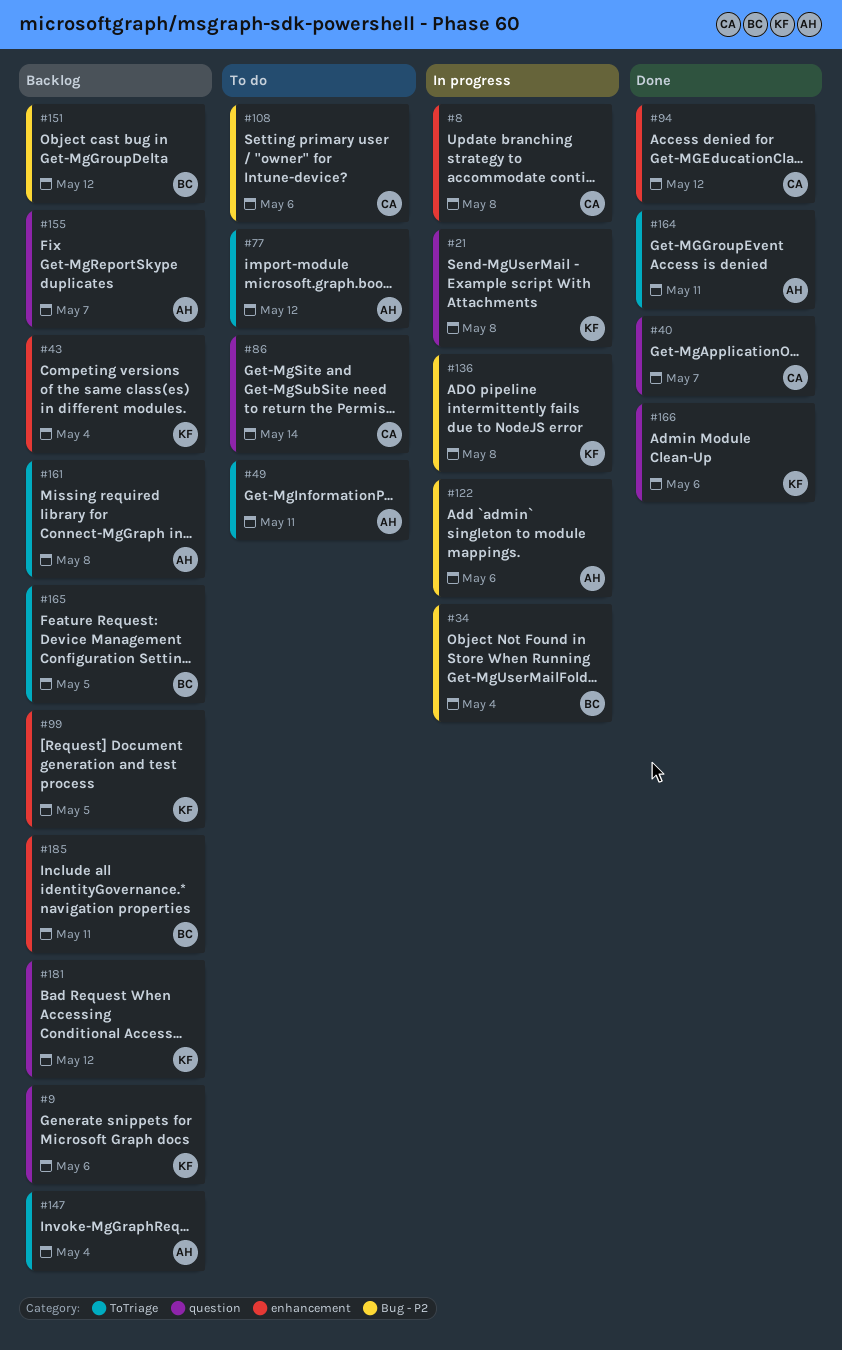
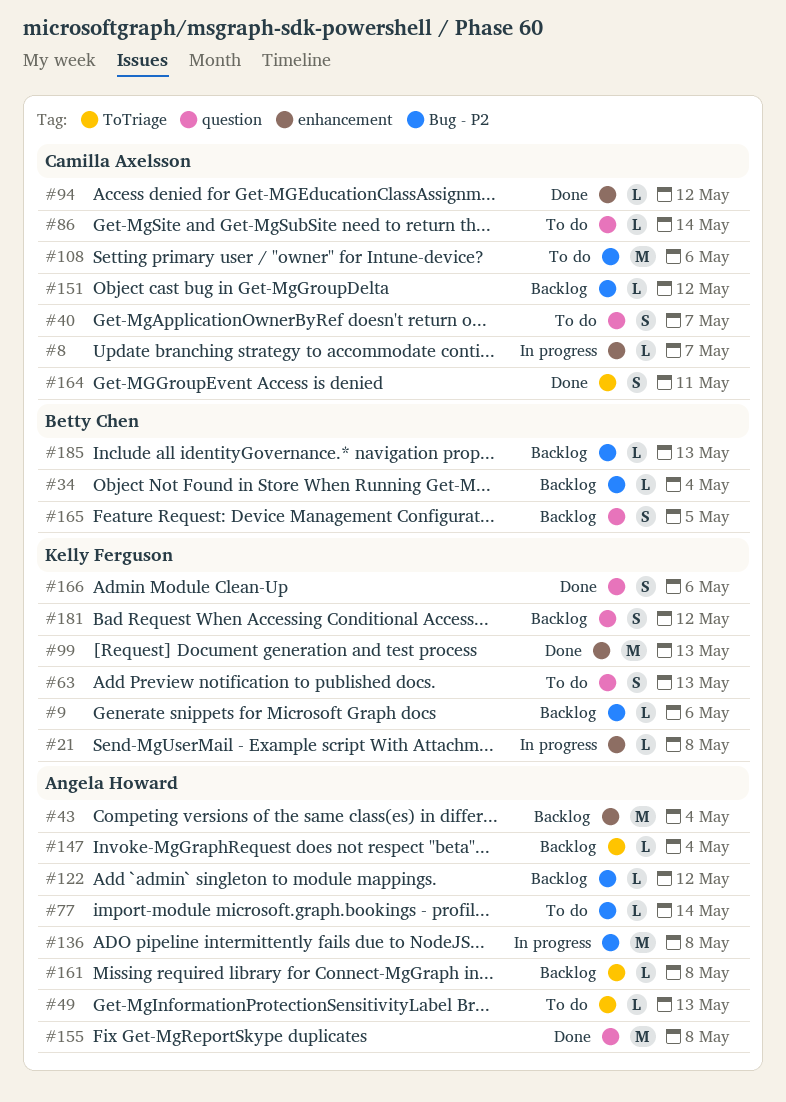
#8, due: May 8 -> May 7
#9, label: question -> Bug - P2
#21, label: question -> enhancement
#34, status: In progress -> Backlog
#40, status: Done -> To do
#43, owner: Kelly Ferguson -> Angela Howard
#49, due: May 11 -> May 13
#63: none -> present
#77, label: ToTriage -> Bug - P2
#77, due: May 12 -> May 14
#99, status: Backlog -> Done
#99, due: May 5 -> May 13
#122, status: In progress -> Backlog
#122, due: May 6 -> May 12
#136, owner: Kelly Ferguson -> Angela Howard
#151, owner: Betty Chen -> Camilla Axelsson
#155, status: Backlog -> Done
#155, due: May 7 -> May 8
#164, owner: Angela Howard -> Camilla Axelsson
#165, label: ToTriage -> question
#185, label: enhancement -> Bug - P2
#185, due: May 11 -> May 13

